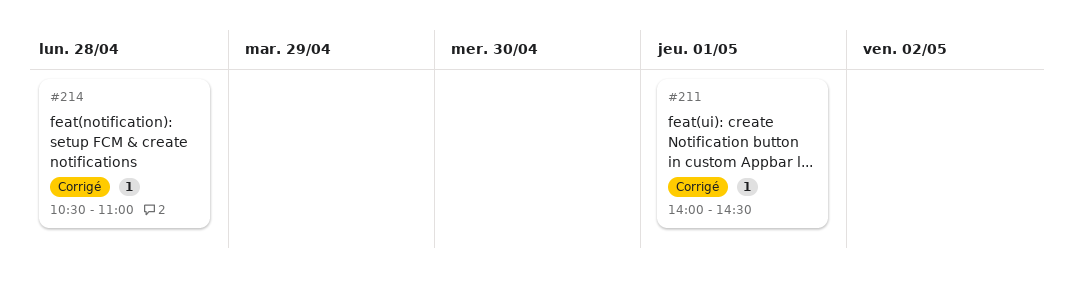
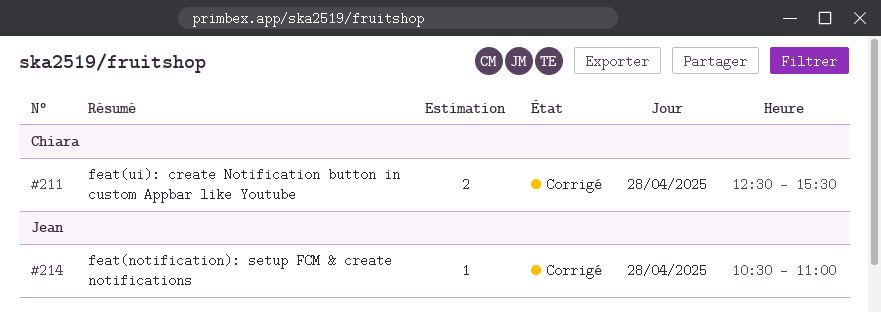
#211, estimate: 1 -> 2
#211, day: May 1 -> Apr 28
#211, begins: 14:00 -> 12:30
#211, ends: 14:30 -> 15:30

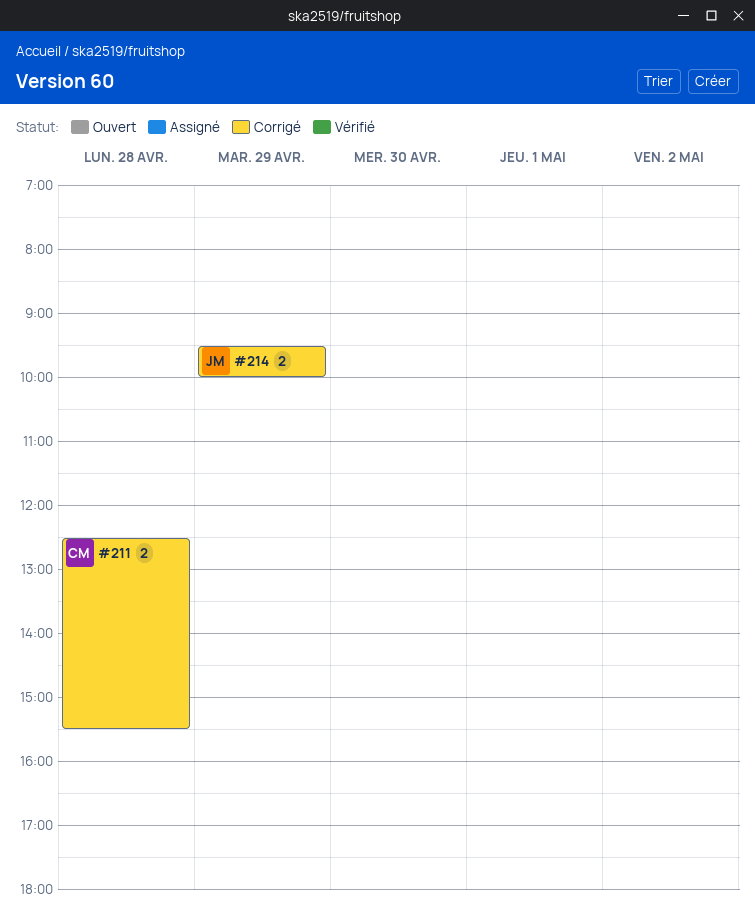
#214, estimate: 1 -> 2
#214, day: Apr 28 -> Apr 29
#214, begins: 10:30 -> 09:30
#214, ends: 11:00 -> 10:00

